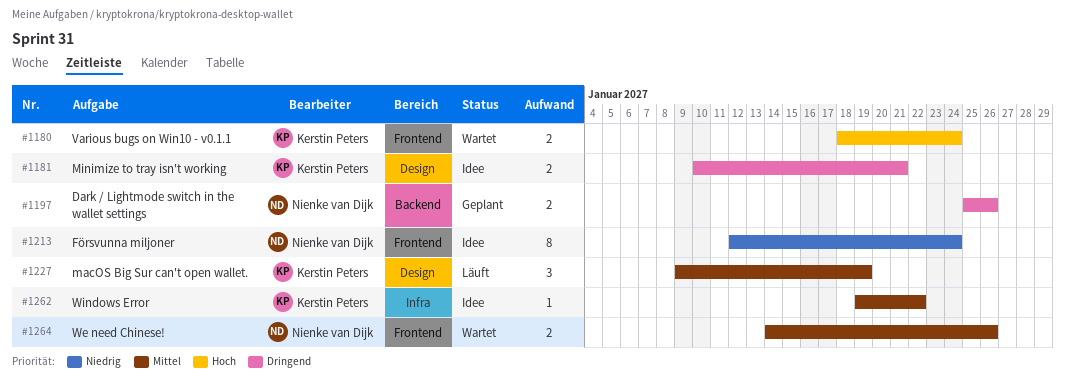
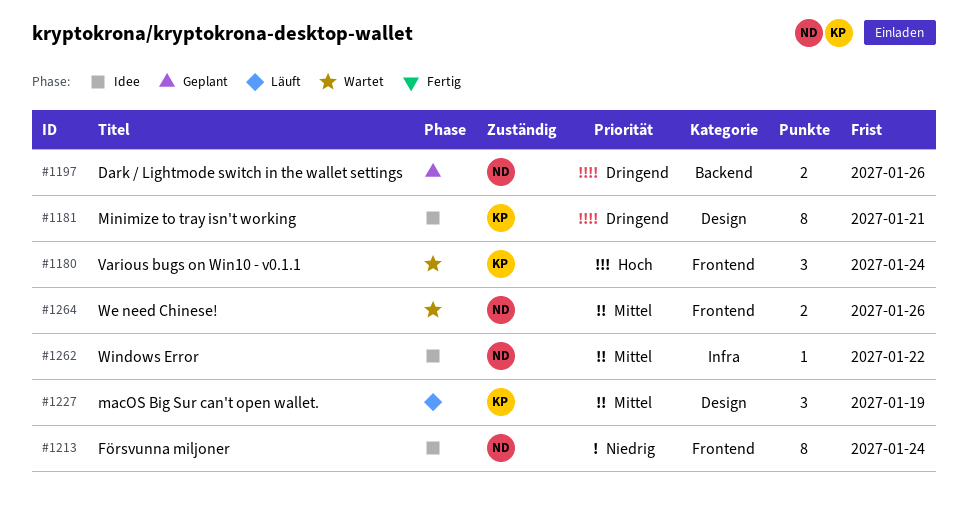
#1180, estimate: 2 -> 3
#1181, estimate: 2 -> 8
#1262, owner: Kerstin Peters -> Nienke van Dijk

